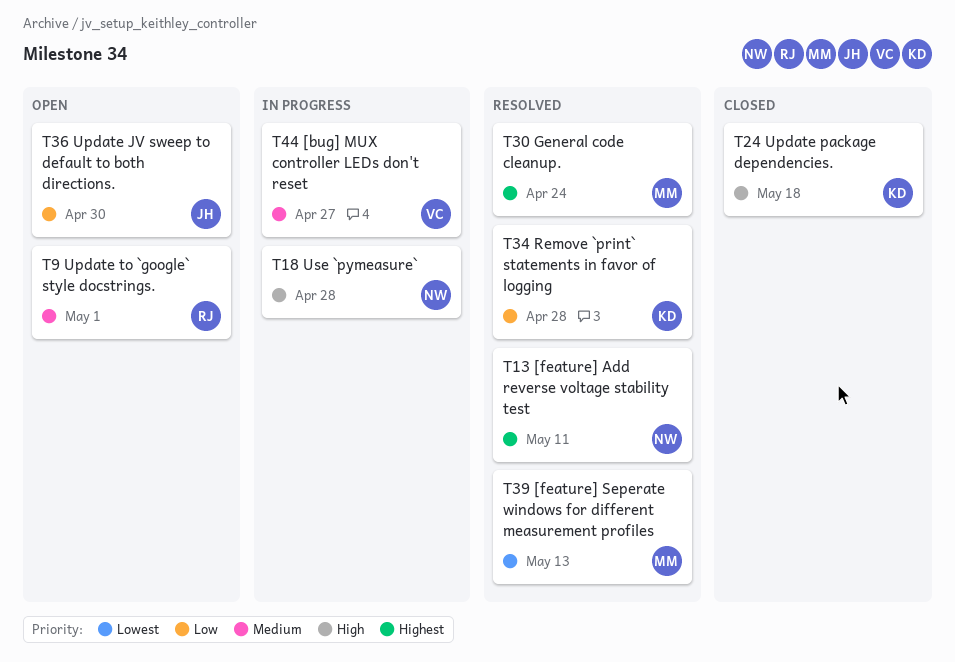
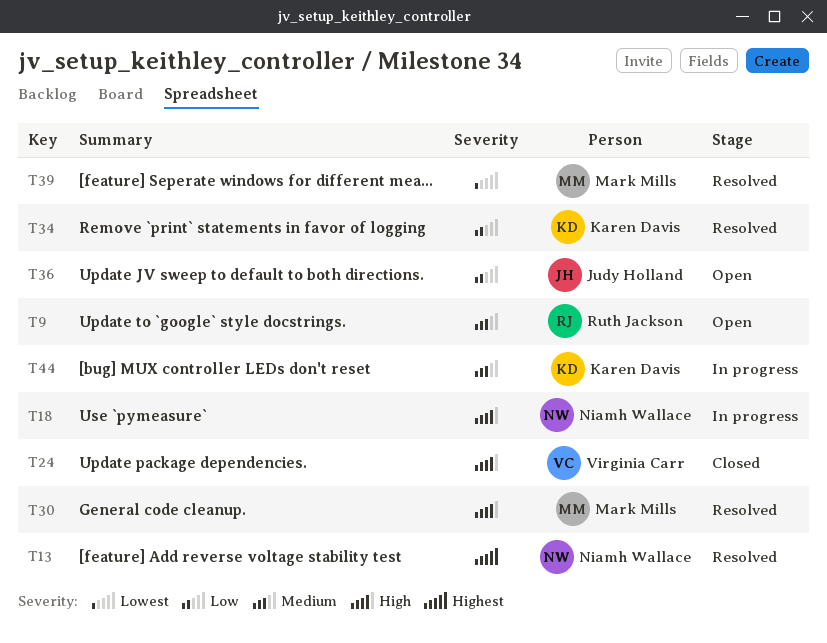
T24, owner: Karen Davis -> Virginia Carr
T30, priority: Highest -> High
T44, owner: Virginia Carr -> Karen Davis

